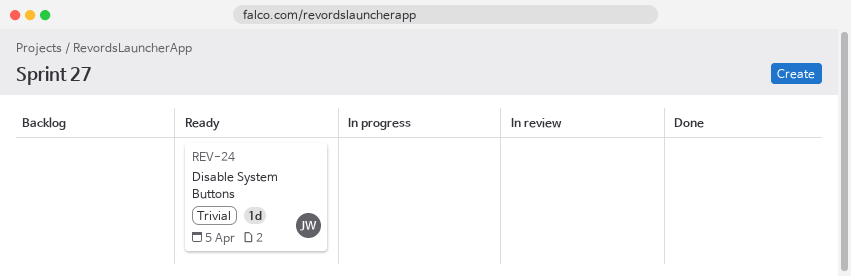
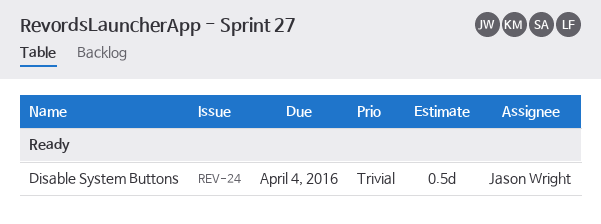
REV-24, estimate: 1d -> 0.5d
REV-24, due: Apr 5 -> Apr 4

